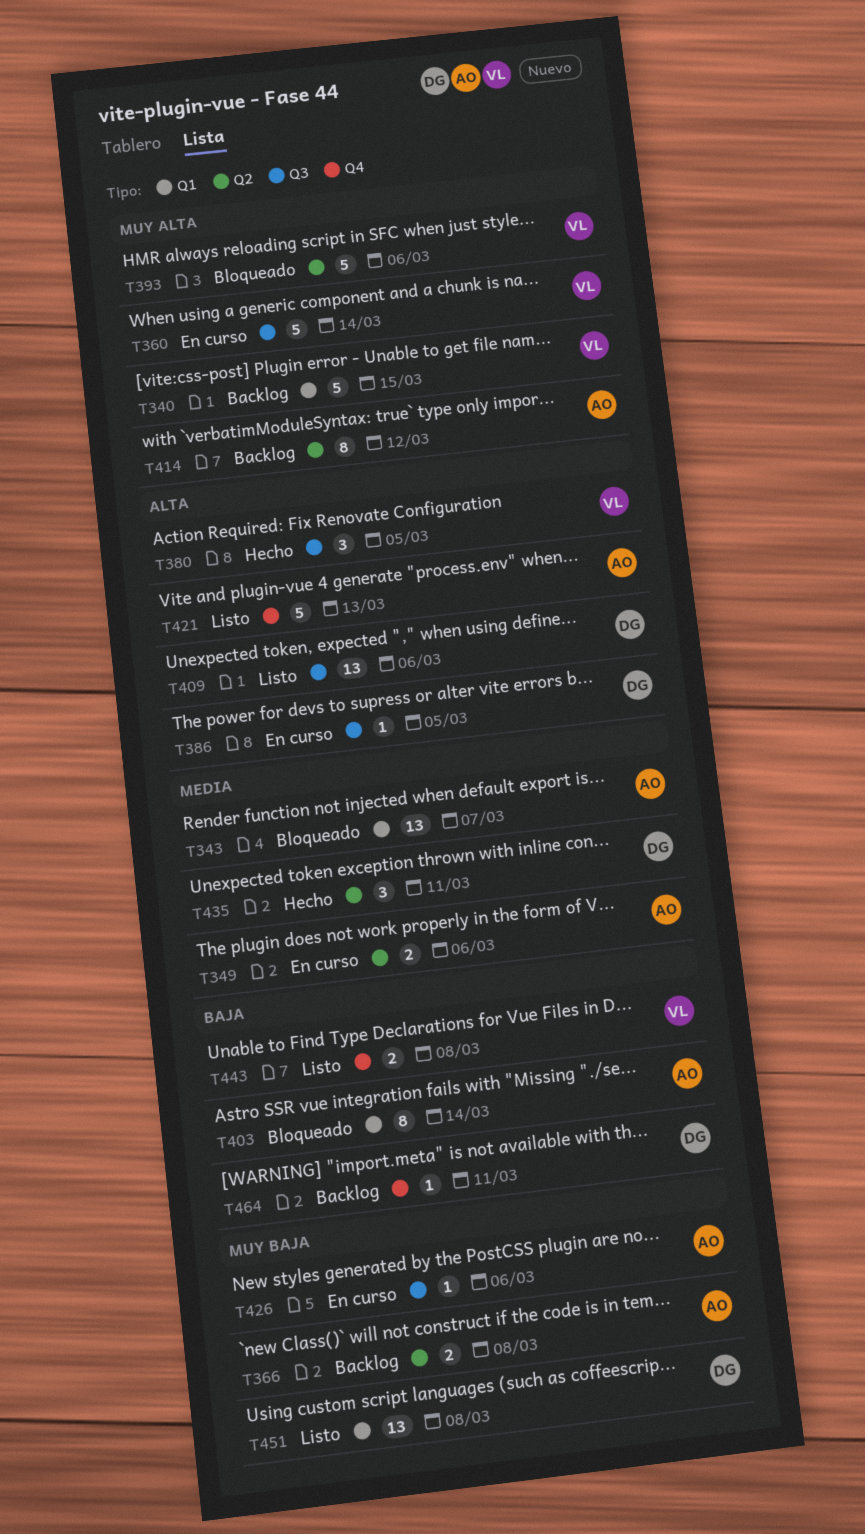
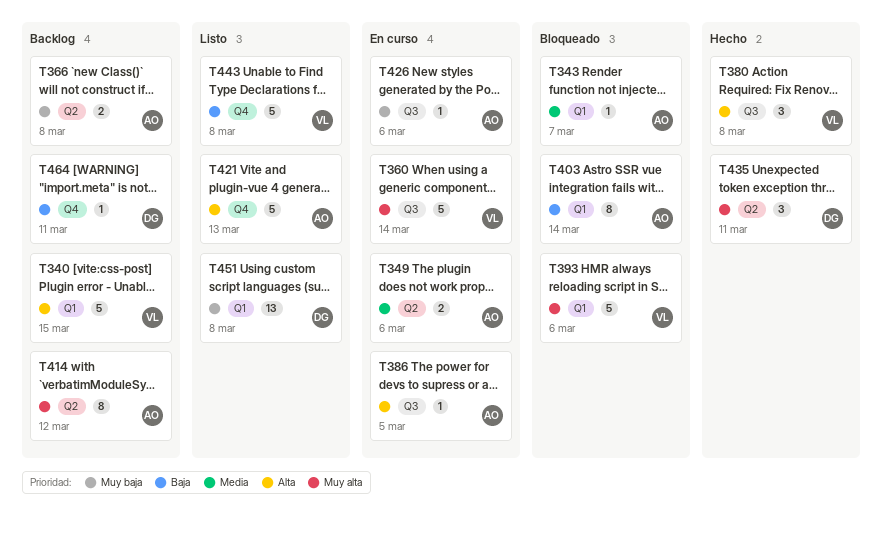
T340, priority: Muy alta -> Alta
T343, estimate: 13 -> 1
T380, due: Mar 5 -> Mar 8
T386, owner: DG -> AO
T393, label: Q2 -> Q1
T409: present -> none
T435, priority: Media -> Muy alta
T443, estimate: 2 -> 5

